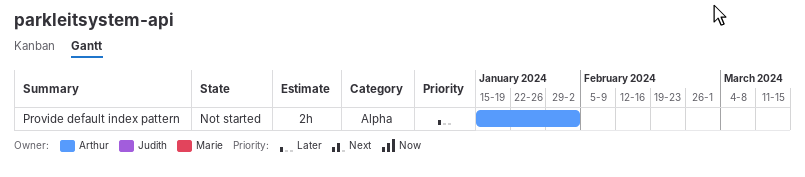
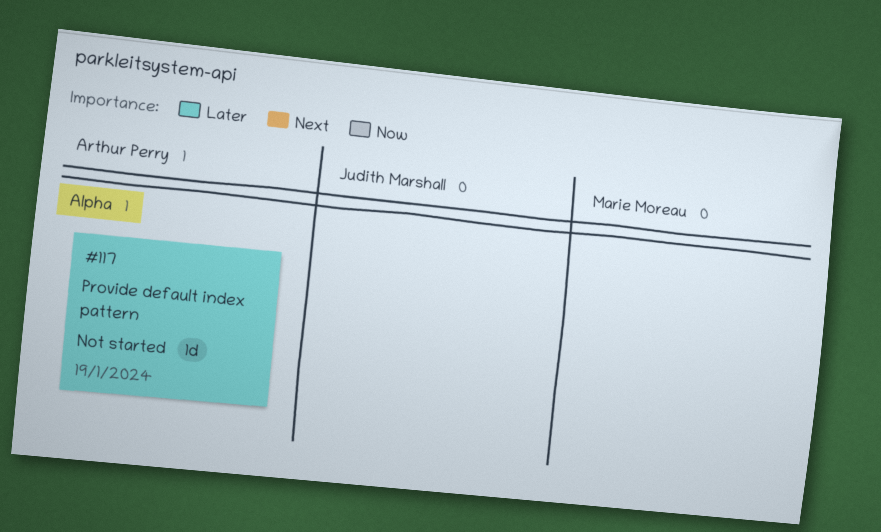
Provide default index pattern, estimate: 2h -> 1d
Provide default index pattern, due: Feb 2 -> Jan 19

